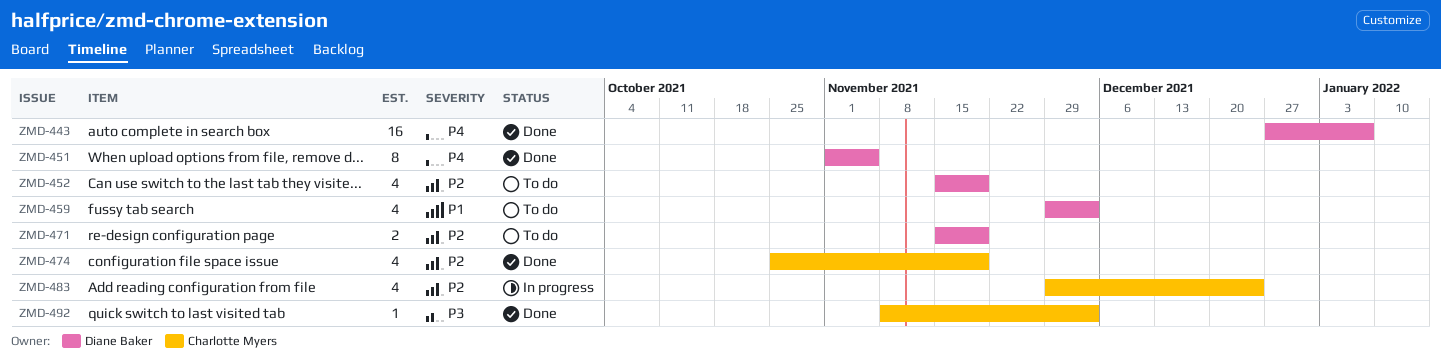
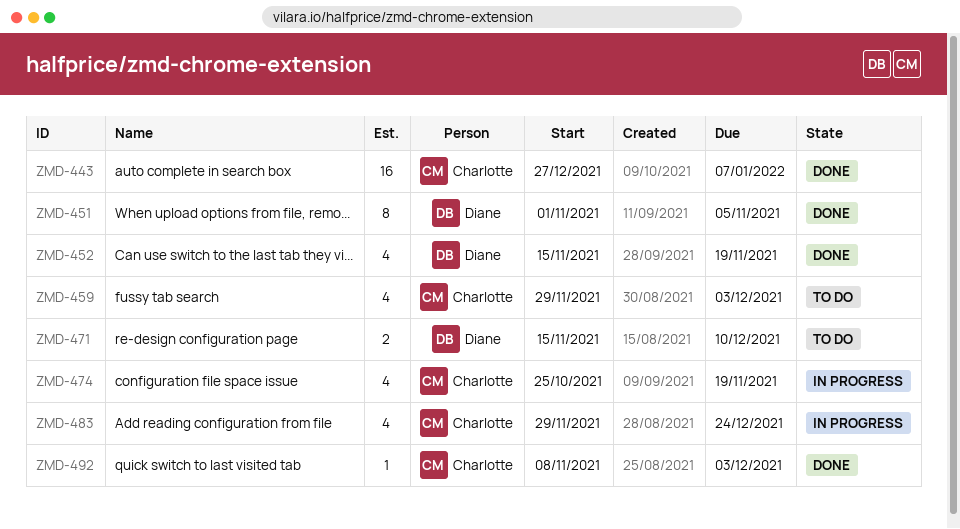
ZMD-443, owner: Diane Baker -> Charlotte Myers
ZMD-452, status: To do -> Done
ZMD-459, owner: Diane Baker -> Charlotte Myers
ZMD-471, due: Nov 19 -> Dec 10
ZMD-474, status: Done -> In progress

